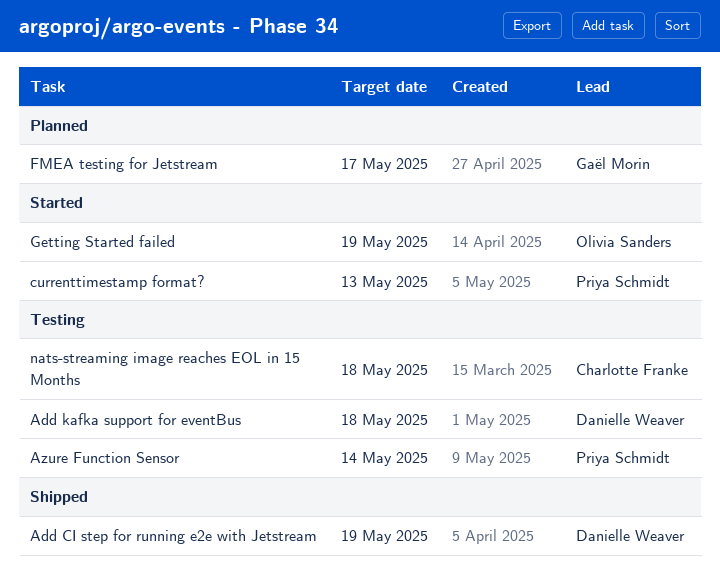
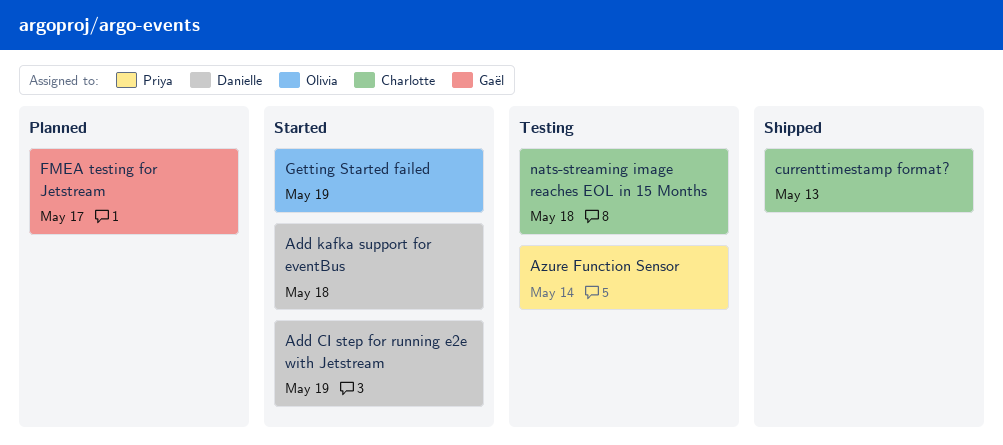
Add CI step for running e2e with Jetstream, status: Shipped -> Started
Add kafka support for eventBus, status: Testing -> Started
currenttimestamp format?, status: Started -> Shipped
currenttimestamp format?, owner: Priya Schmidt -> Charlotte Franke

